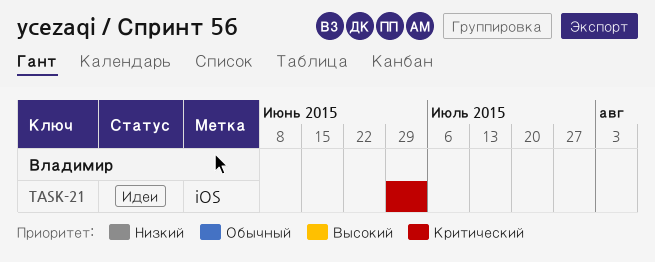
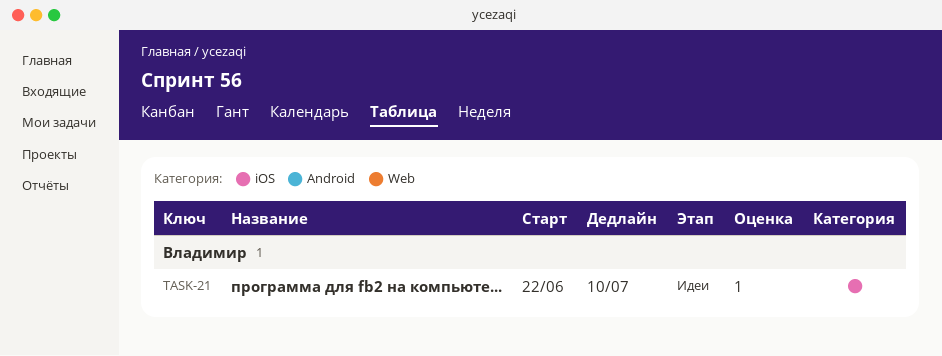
TASK-21, start: Jun 29 -> Jun 22
TASK-21, due: Jul 3 -> Jul 10

